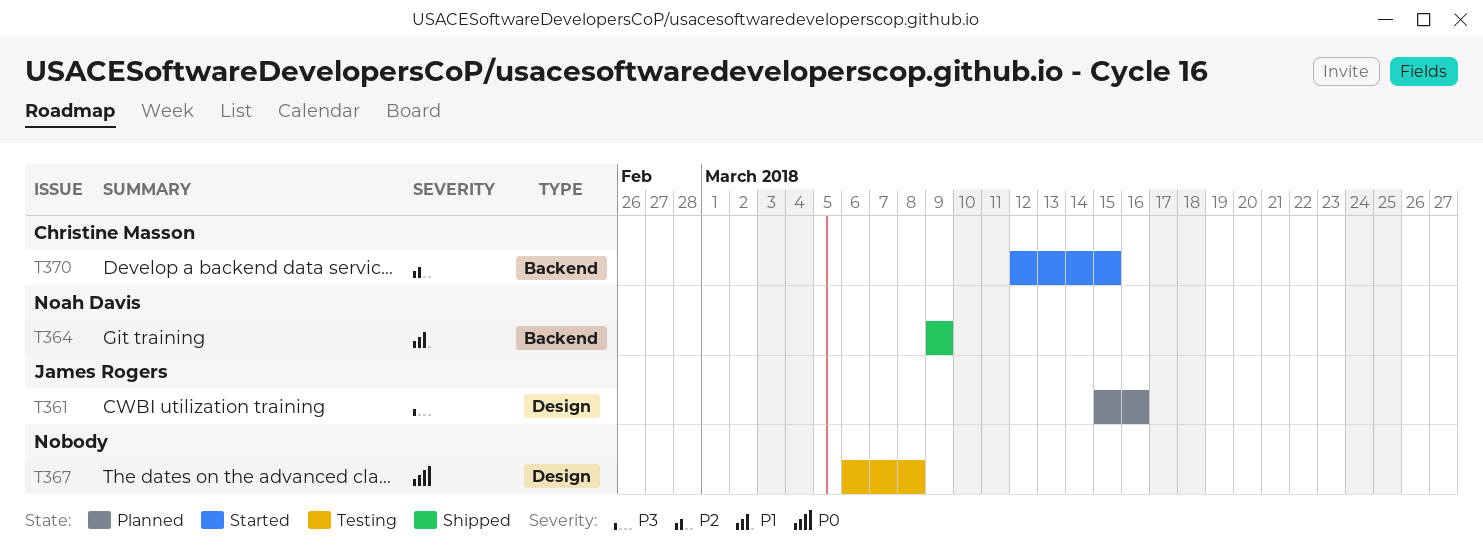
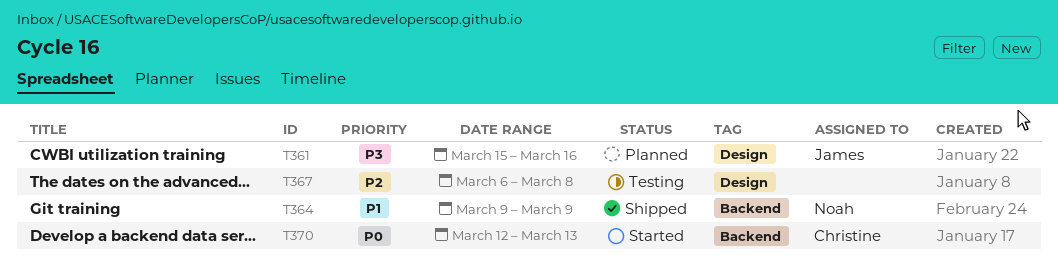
T367, priority: P0 -> P2
T370, priority: P2 -> P0
T370, due: Mar 15 -> Mar 13

